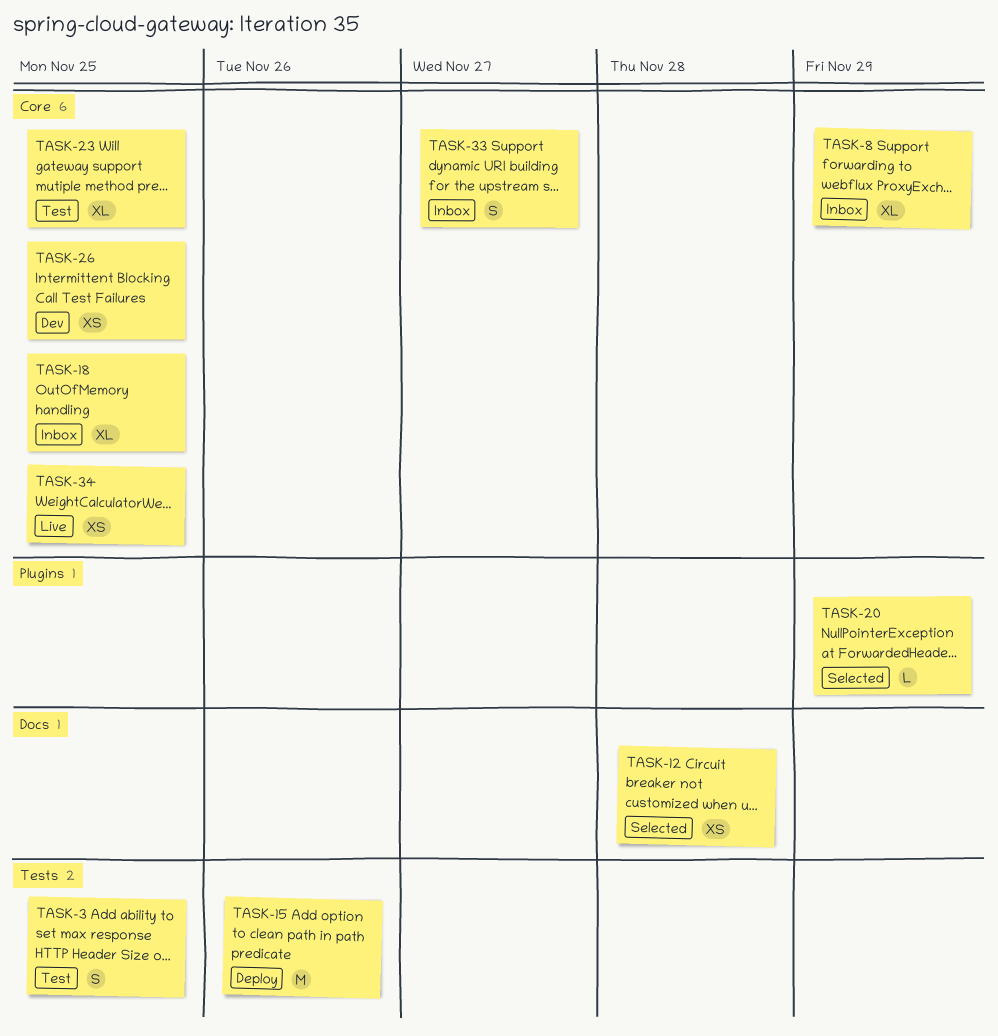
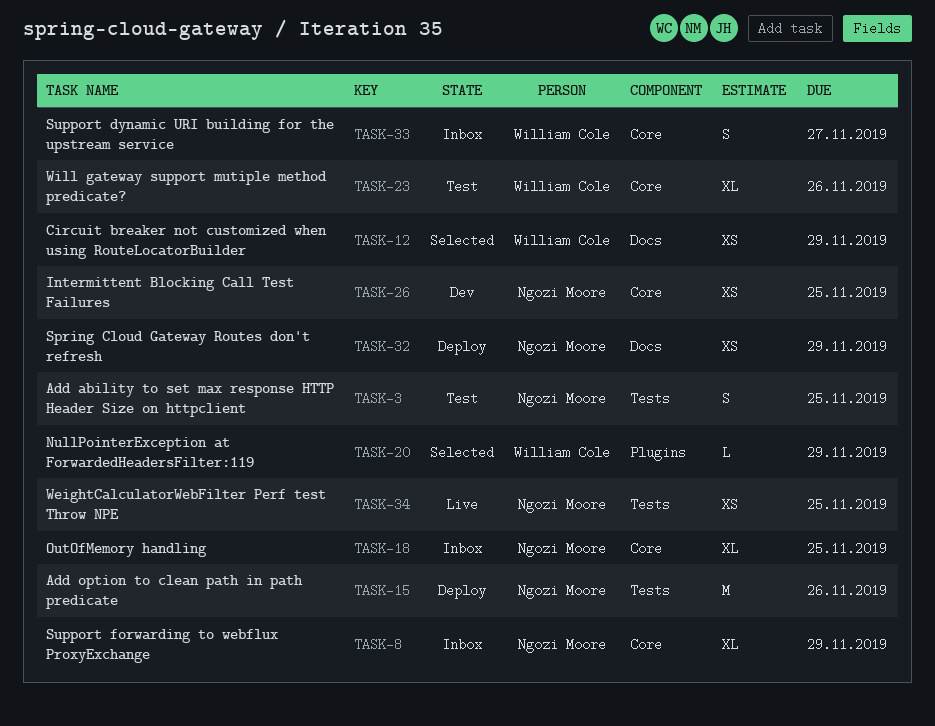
TASK-12, due: Nov 28 -> Nov 29
TASK-23, due: Nov 25 -> Nov 26
TASK-32: none -> present
TASK-34, label: Core -> Tests

